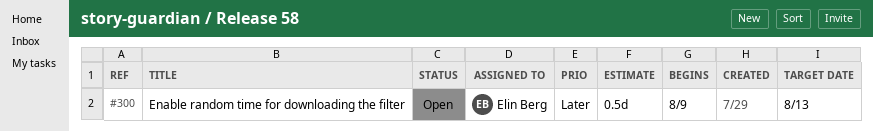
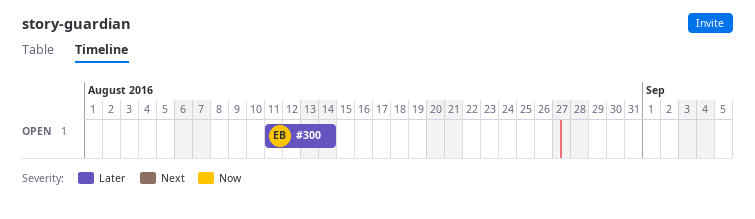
#300, start: Aug 9 -> Aug 11
#300, due: Aug 13 -> Aug 14

